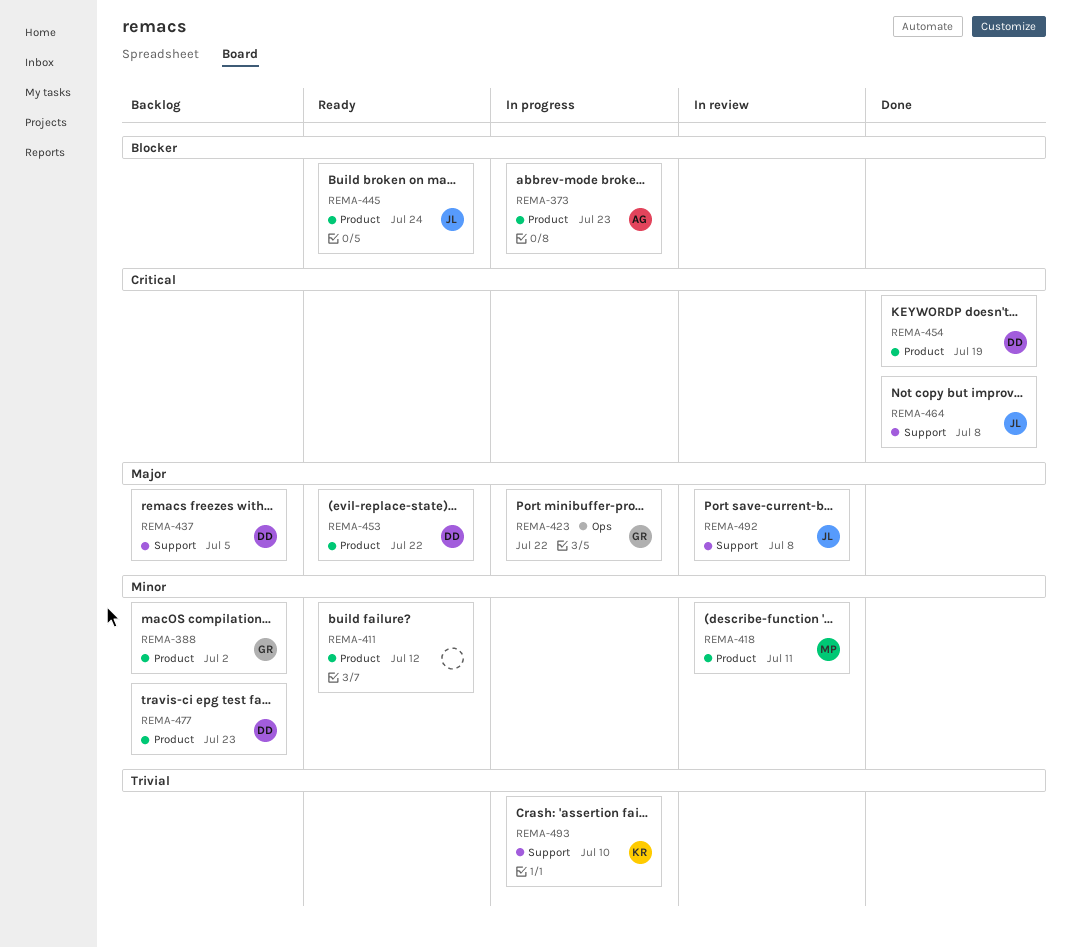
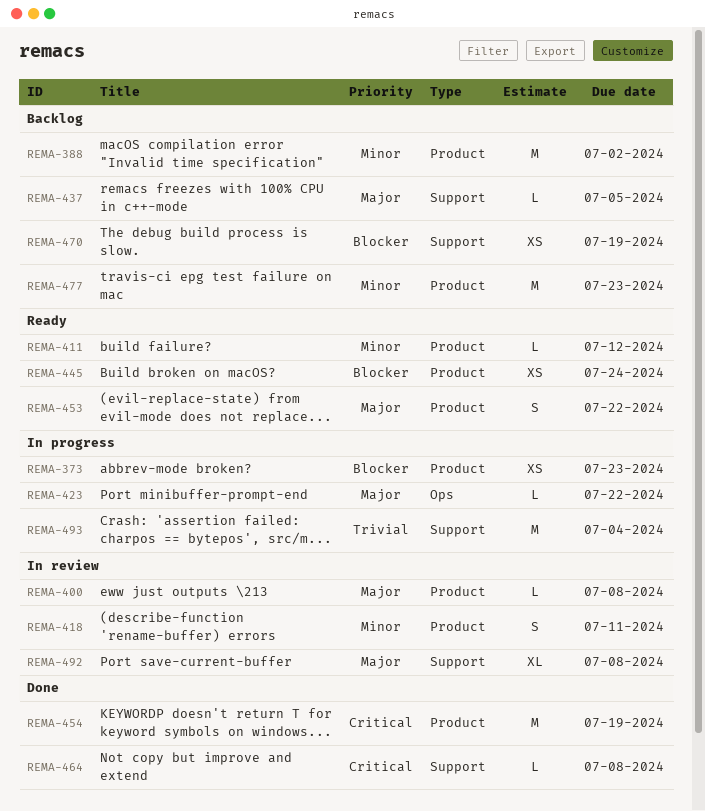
REMA-400: none -> present
REMA-470: none -> present
REMA-493, due: Jul 10 -> Jul 4

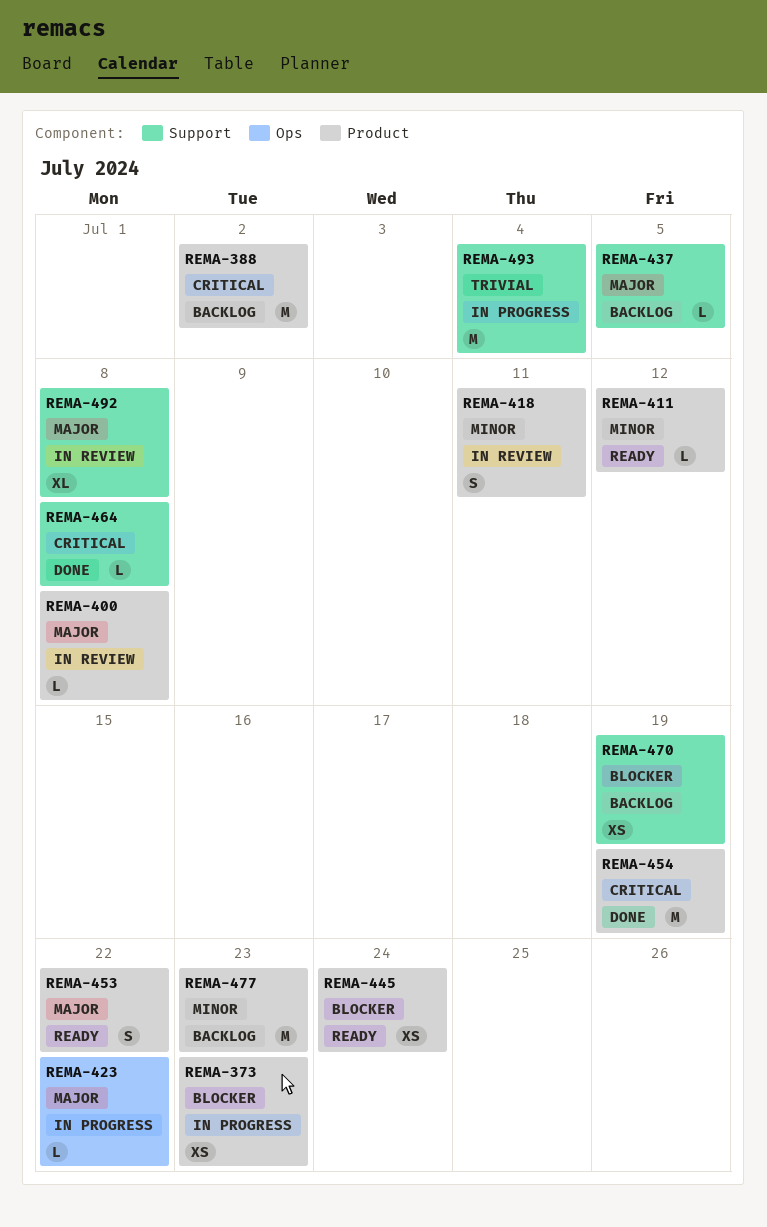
REMA-388, priority: Minor -> Critical

